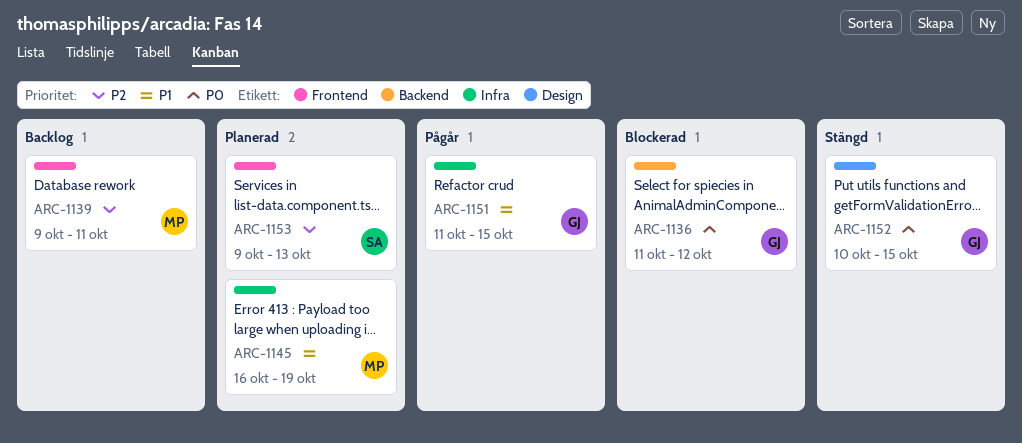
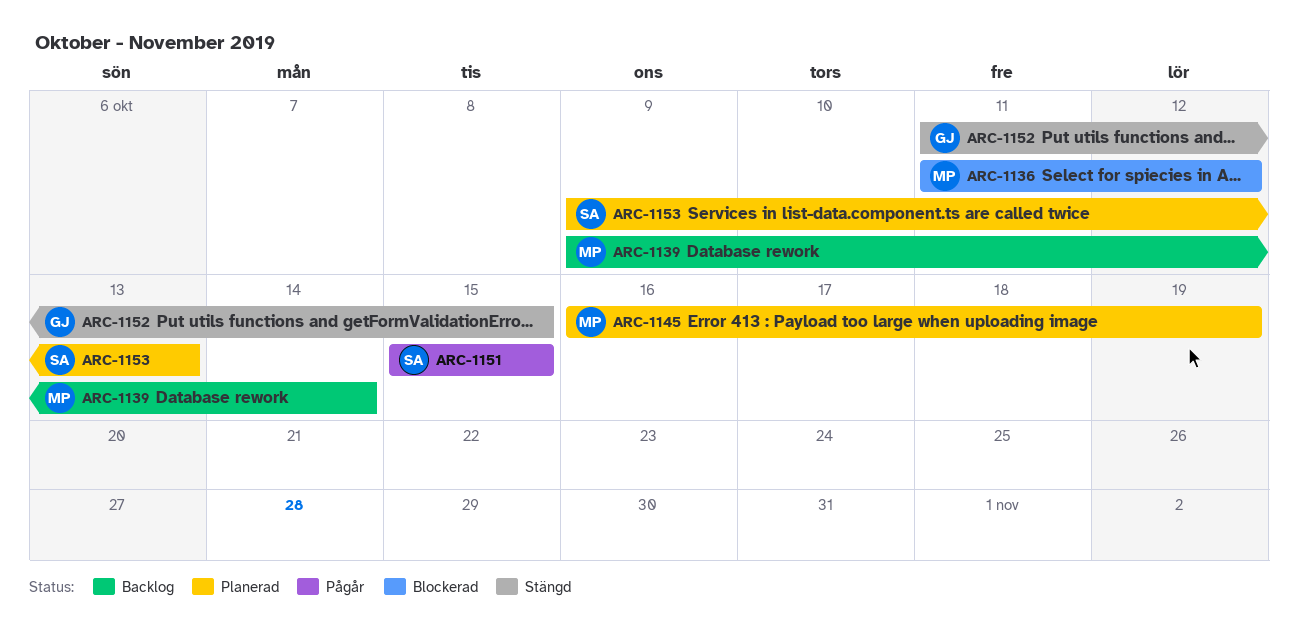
ARC-1136, owner: GJ -> MP
ARC-1139, due: Oct 11 -> Oct 14
ARC-1151, owner: GJ -> SA
ARC-1151, start: Oct 11 -> Oct 15
ARC-1152, start: Oct 10 -> Oct 11

